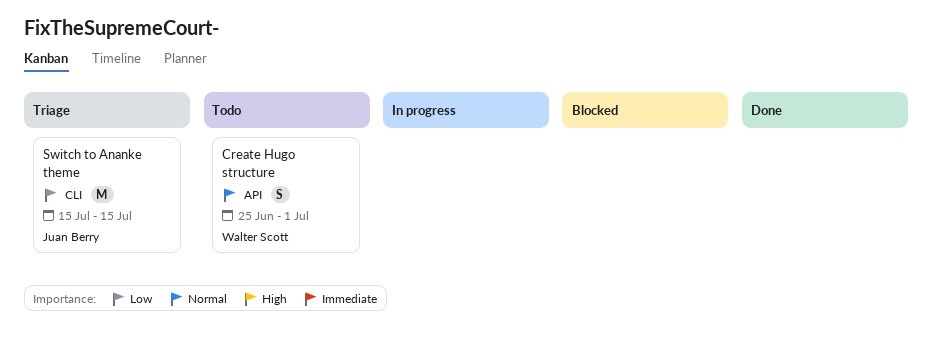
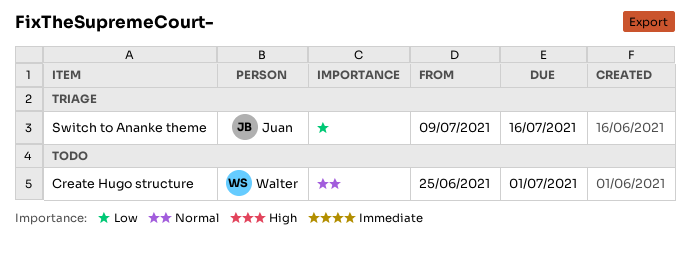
Switch to Ananke theme, start: Jul 15 -> Jul 9
Switch to Ananke theme, due: Jul 15 -> Jul 16

